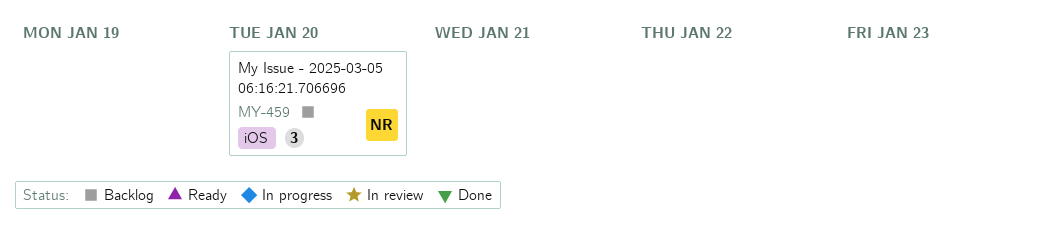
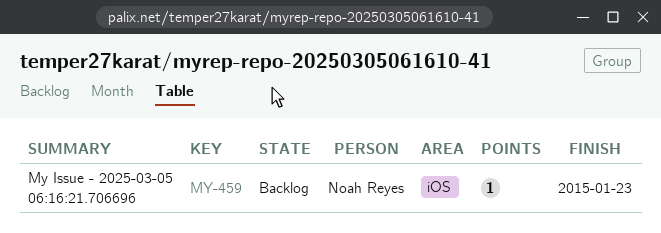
MY-459, estimate: 3 -> 1
MY-459, due: Jan 20 -> Jan 23

